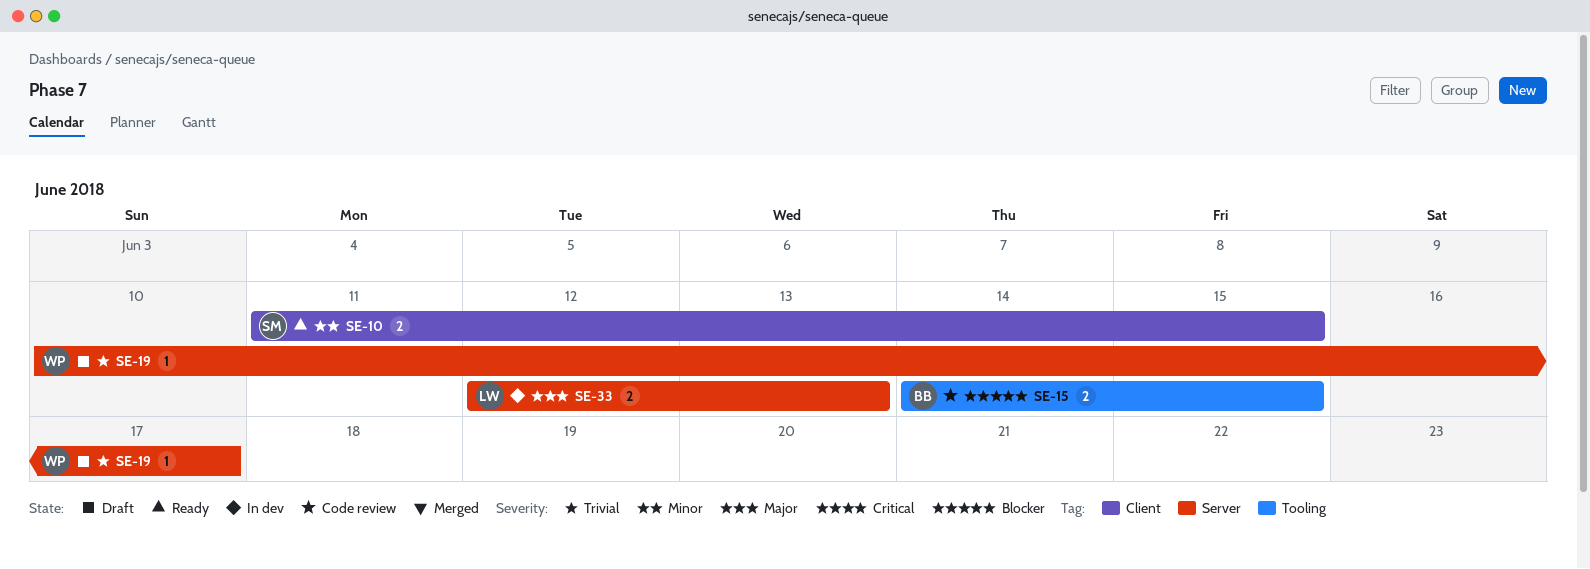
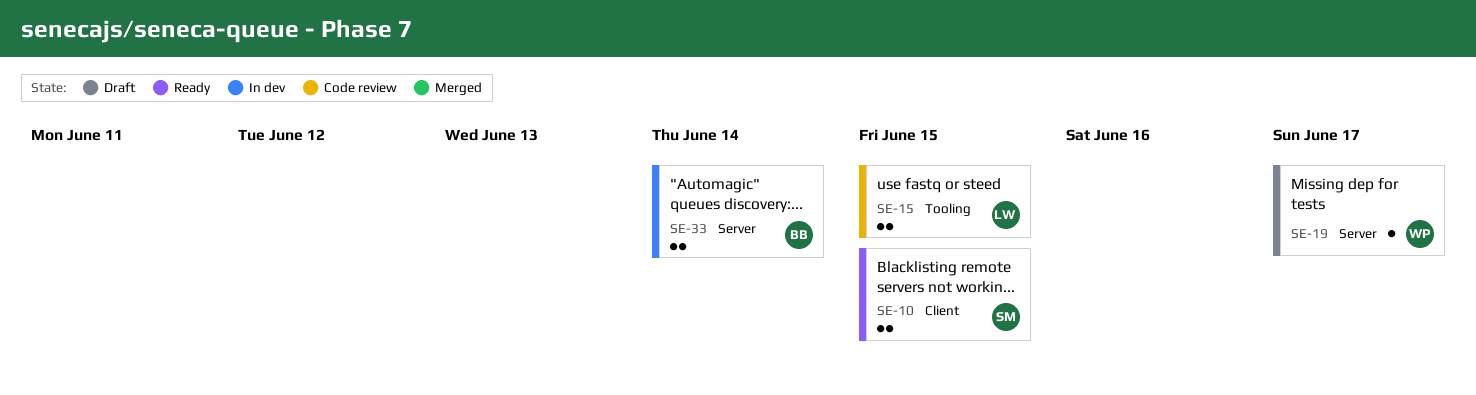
SE-15, owner: BB -> LW
SE-33, owner: LW -> BB
SE-33, due: Jun 13 -> Jun 14

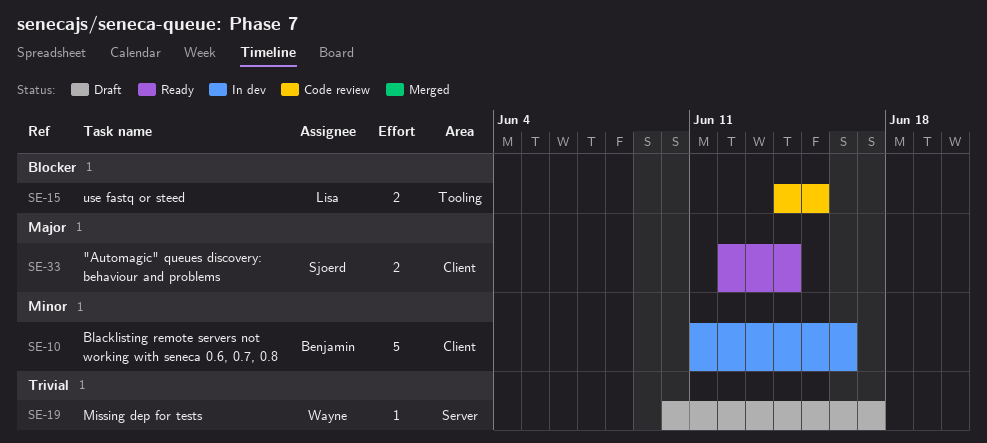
SE-10, status: Ready -> In dev
SE-10, owner: Sjoerd -> Benjamin
SE-10, estimate: 2 -> 5
SE-10, due: Jun 15 -> Jun 16
SE-33, status: In dev -> Ready
SE-33, owner: Benjamin -> Sjoerd
SE-33, label: Server -> Client

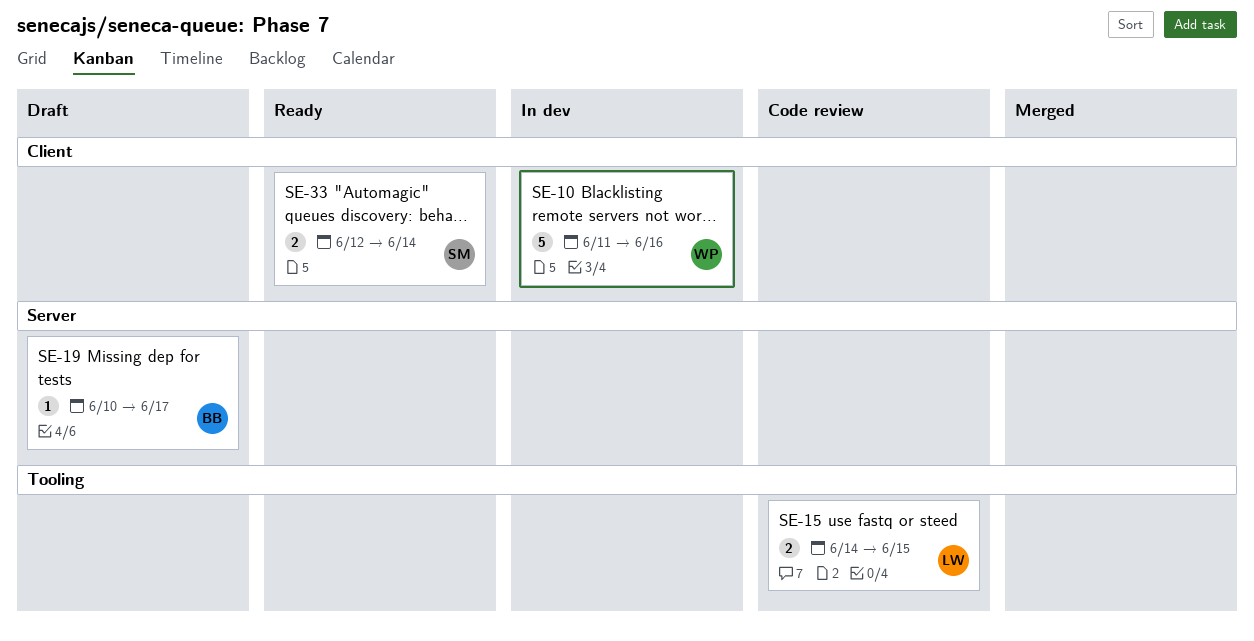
SE-10, owner: Benjamin -> Wayne
SE-19, owner: Wayne -> Benjamin

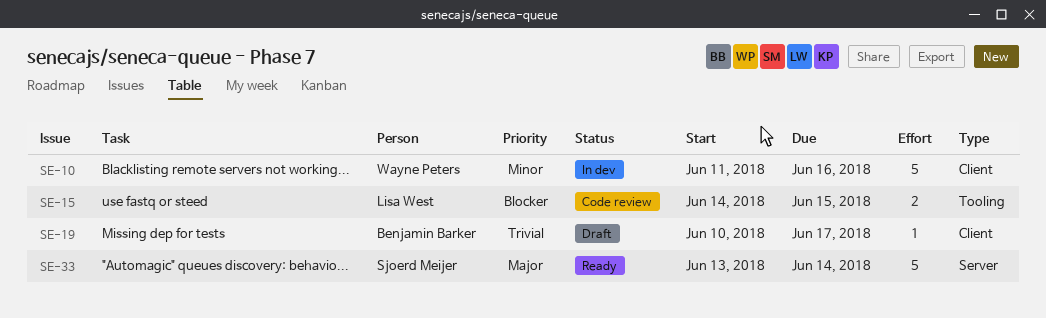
SE-19, label: Server -> Client
SE-33, label: Client -> Server
SE-33, estimate: 2 -> 5
SE-33, start: Jun 12 -> Jun 13

